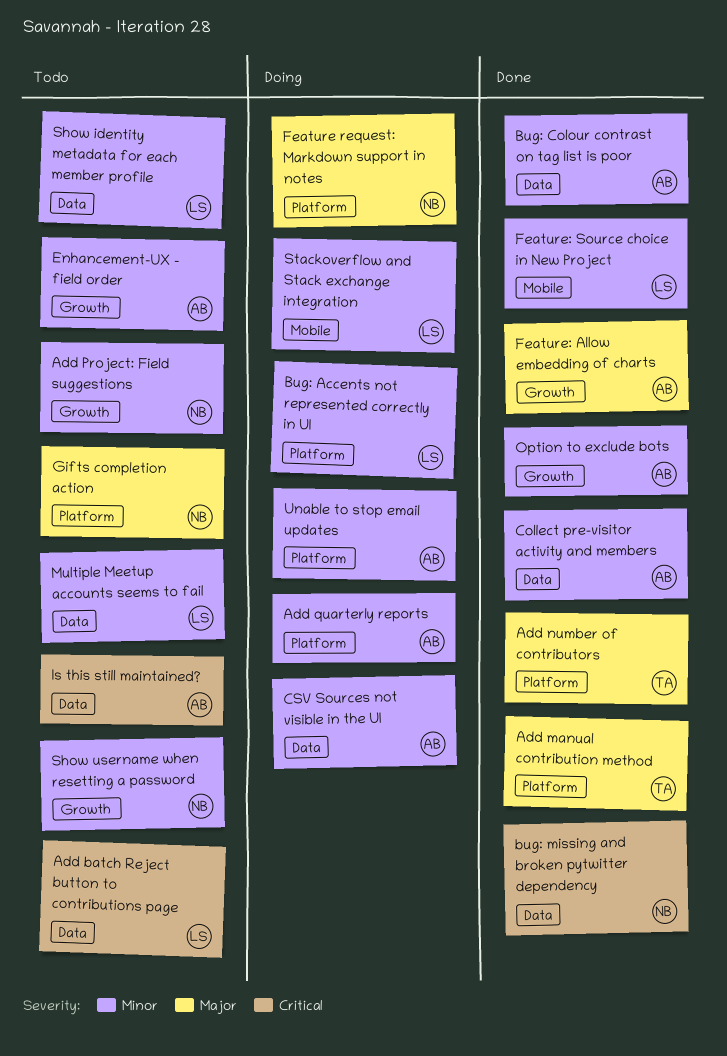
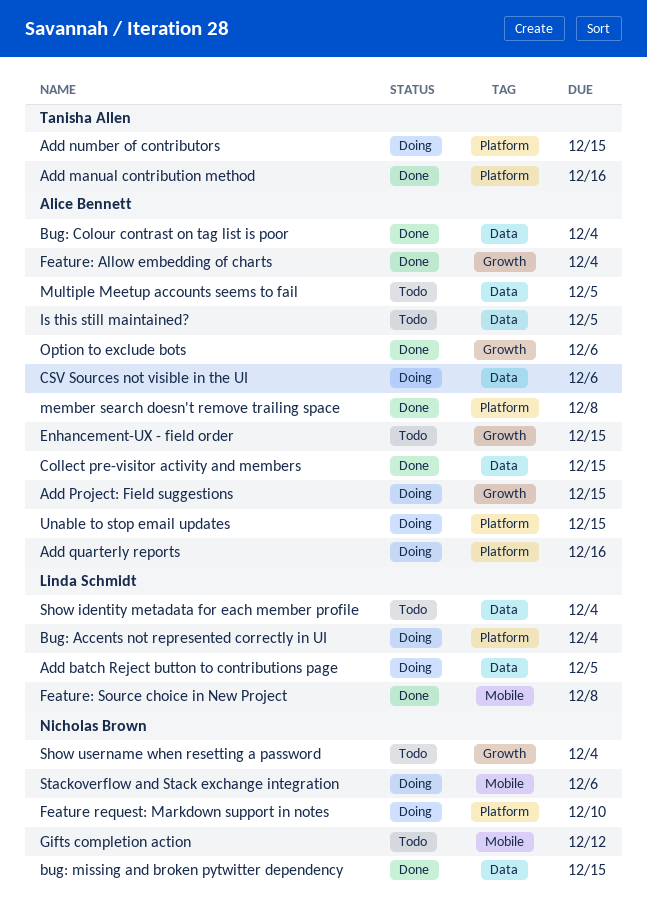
Add batch Reject button to contributions page, status: Todo -> Doing
Add number of contributors, status: Done -> Doing
Add Project: Field suggestions, status: Todo -> Doing
Add Project: Field suggestions, owner: Nicholas Brown -> Alice Bennett
Gifts completion action, label: Platform -> Mobile
member search doesn't remove trailing space: none -> present
Multiple Meetup accounts seems to fail, owner: Linda Schmidt -> Alice Bennett
Stackoverflow and Stack exchange integration, owner: Linda Schmidt -> Nicholas Brown

